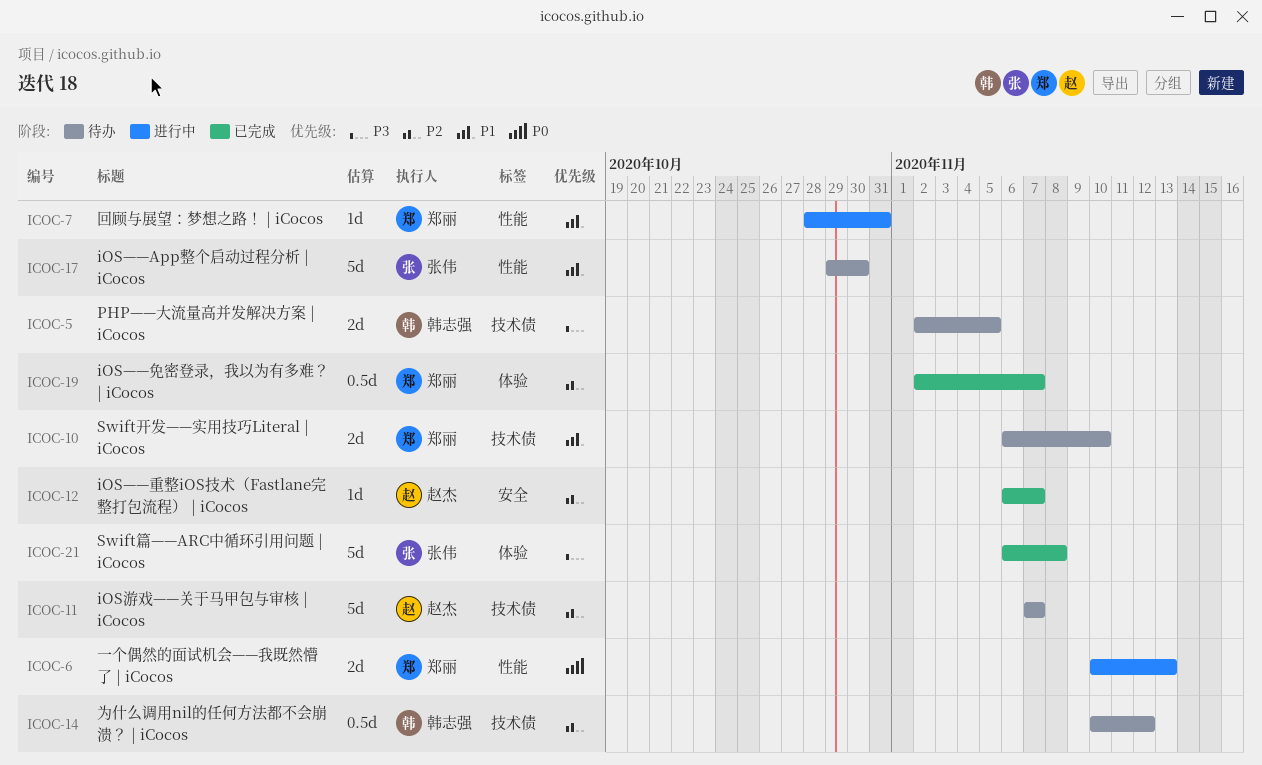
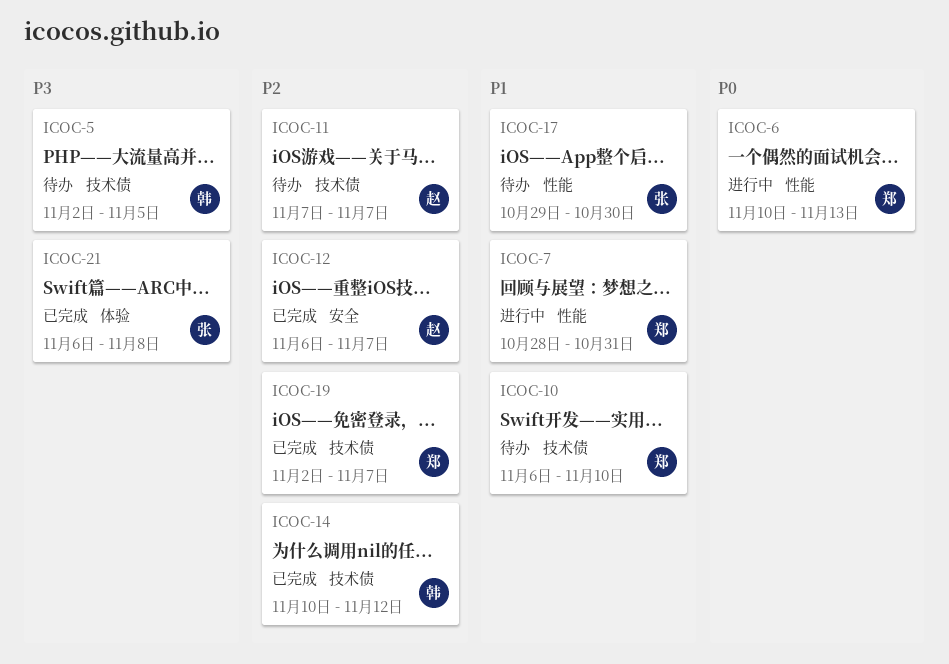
ICOC-14, status: 待办 -> 已完成
ICOC-19, label: 体验 -> 技术债

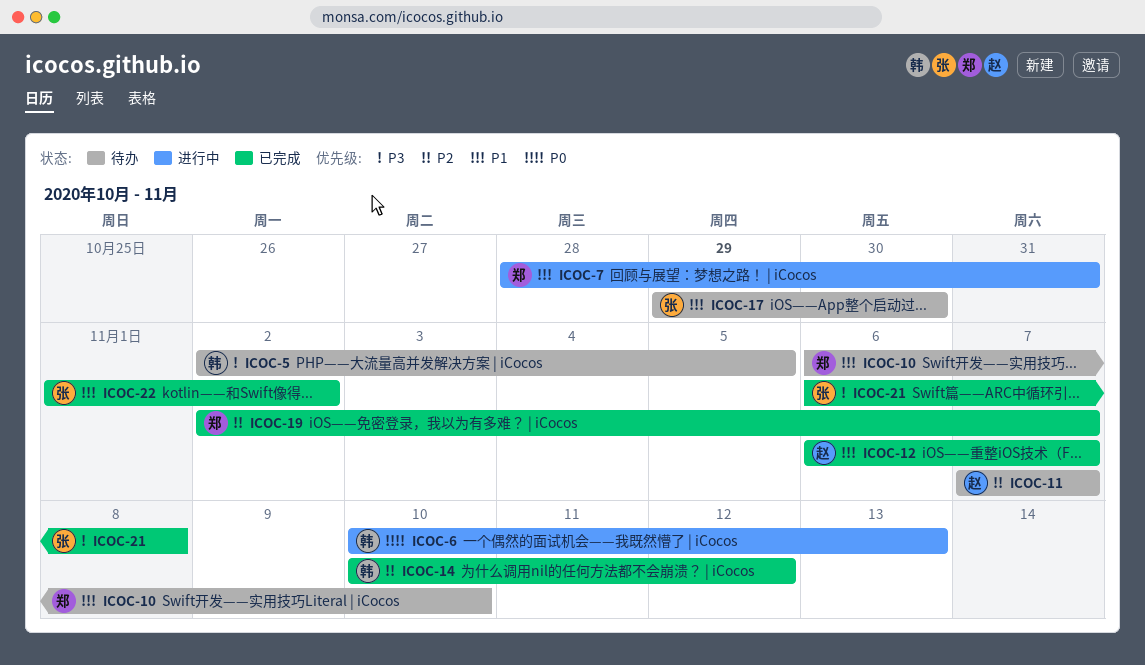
ICOC-6, owner: 郑 -> 韩
ICOC-12, priority: P2 -> P1
ICOC-22: none -> present

